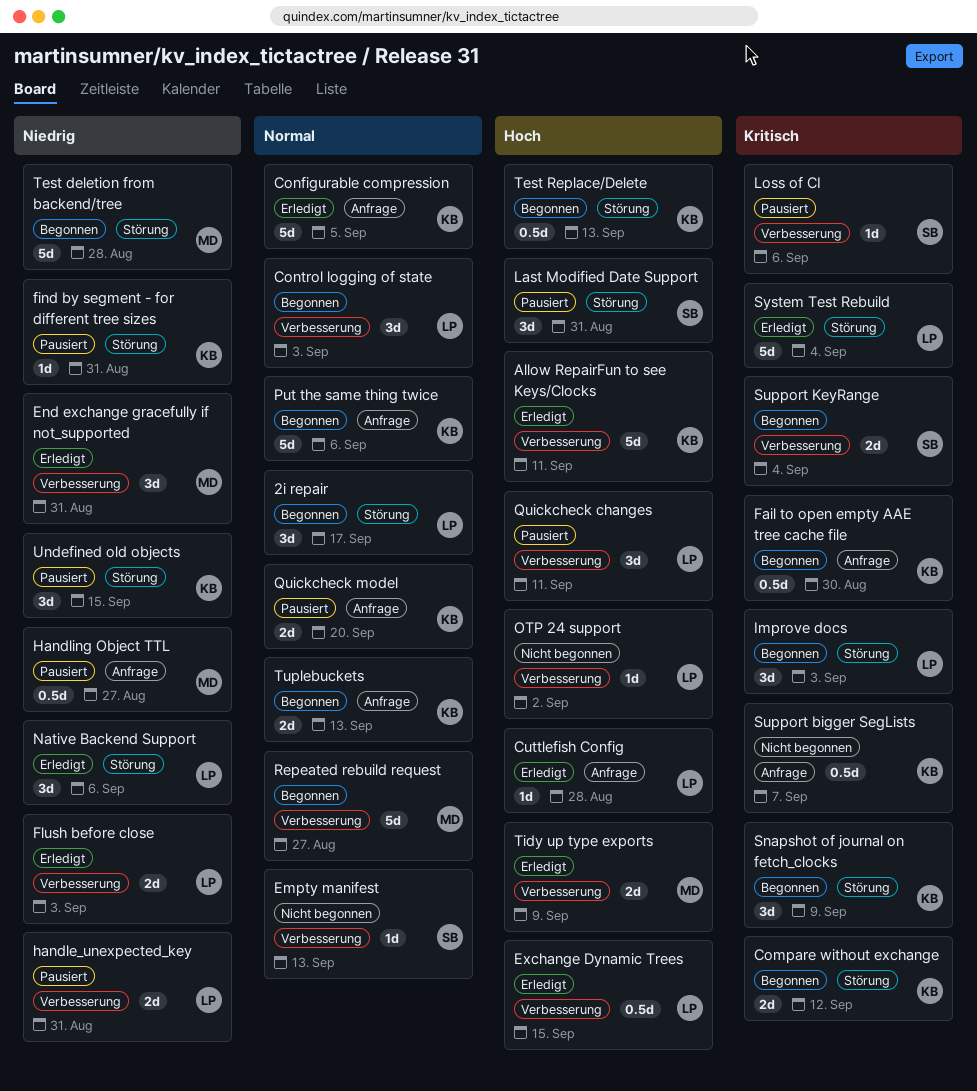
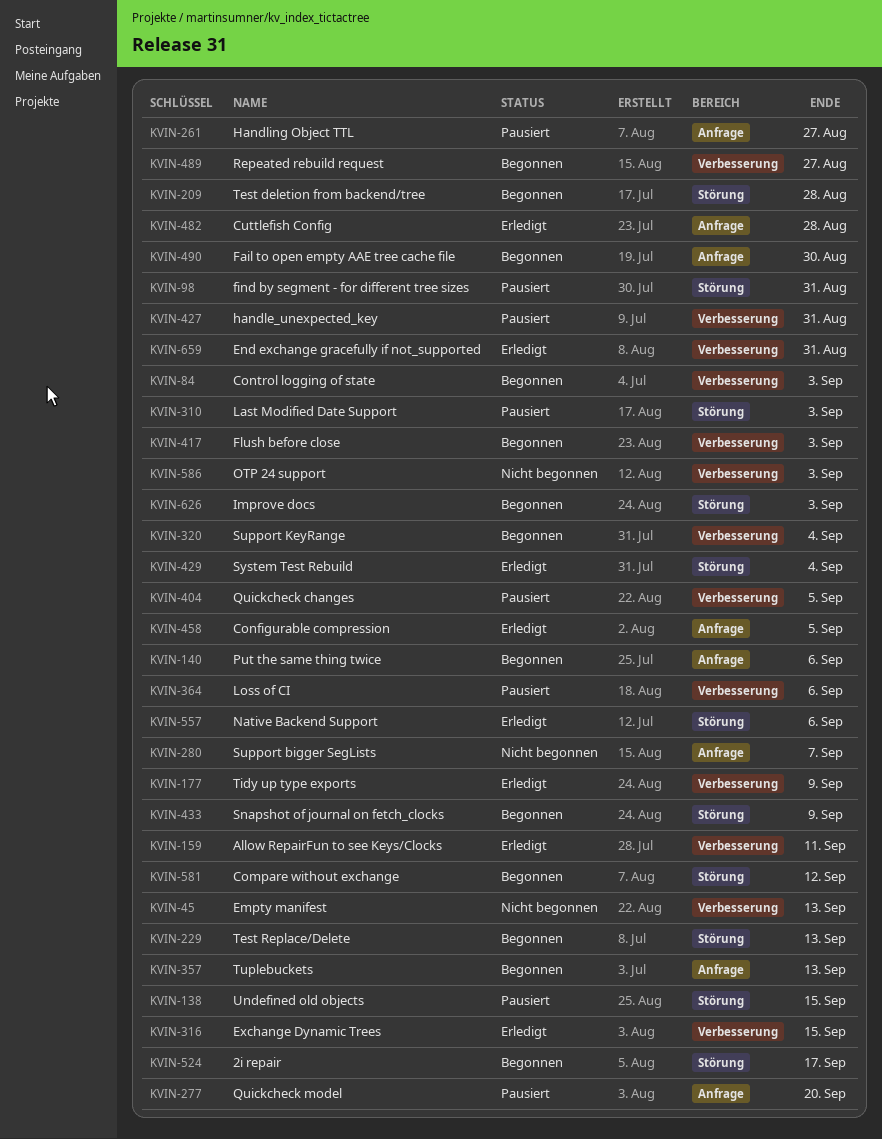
Flush before close, status: Erledigt -> Begonnen
Last Modified Date Support, due: Aug 31 -> Sep 3
OTP 24 support, due: Sep 2 -> Sep 3
Quickcheck changes, due: Sep 11 -> Sep 5

